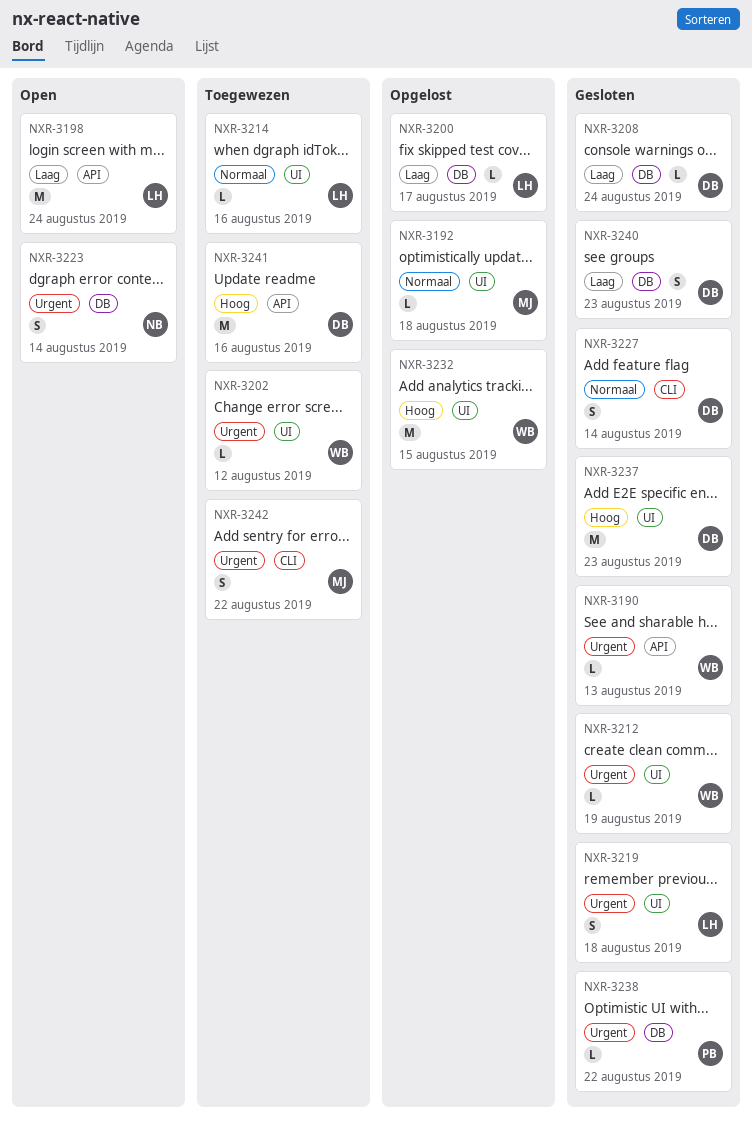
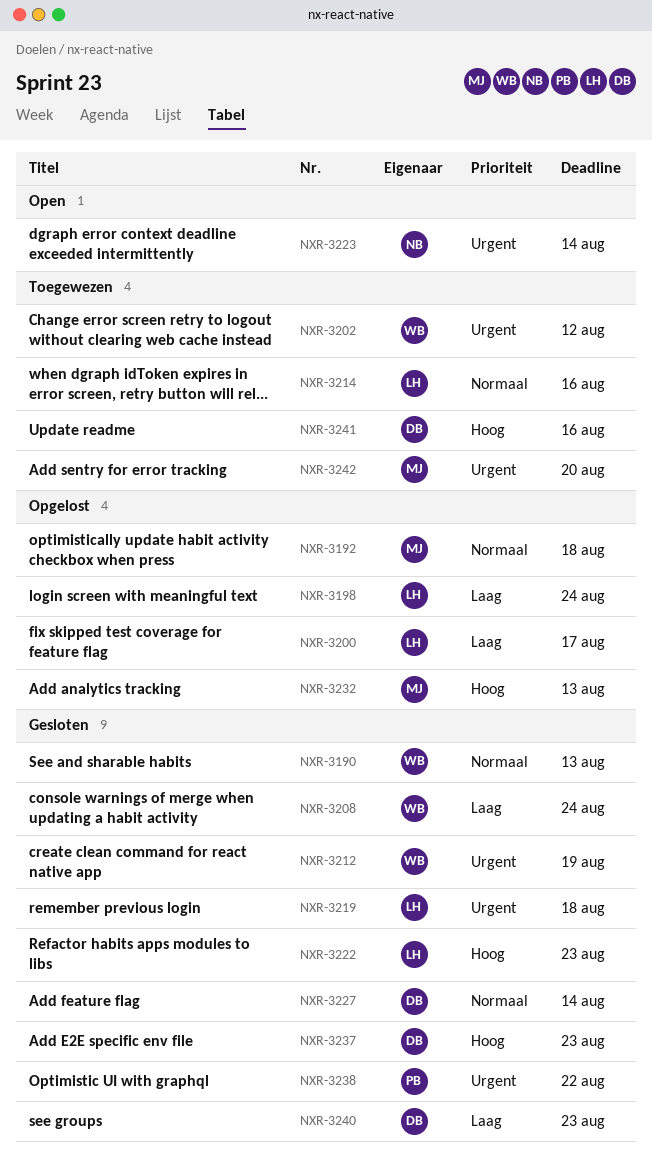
NXR-3190, priority: Urgent -> Normaal
NXR-3198, status: Open -> Opgelost
NXR-3208, owner: DB -> WB
NXR-3222: none -> present
NXR-3232, owner: WB -> MJ
NXR-3232, due: Aug 15 -> Aug 13
NXR-3242, due: Aug 22 -> Aug 20

